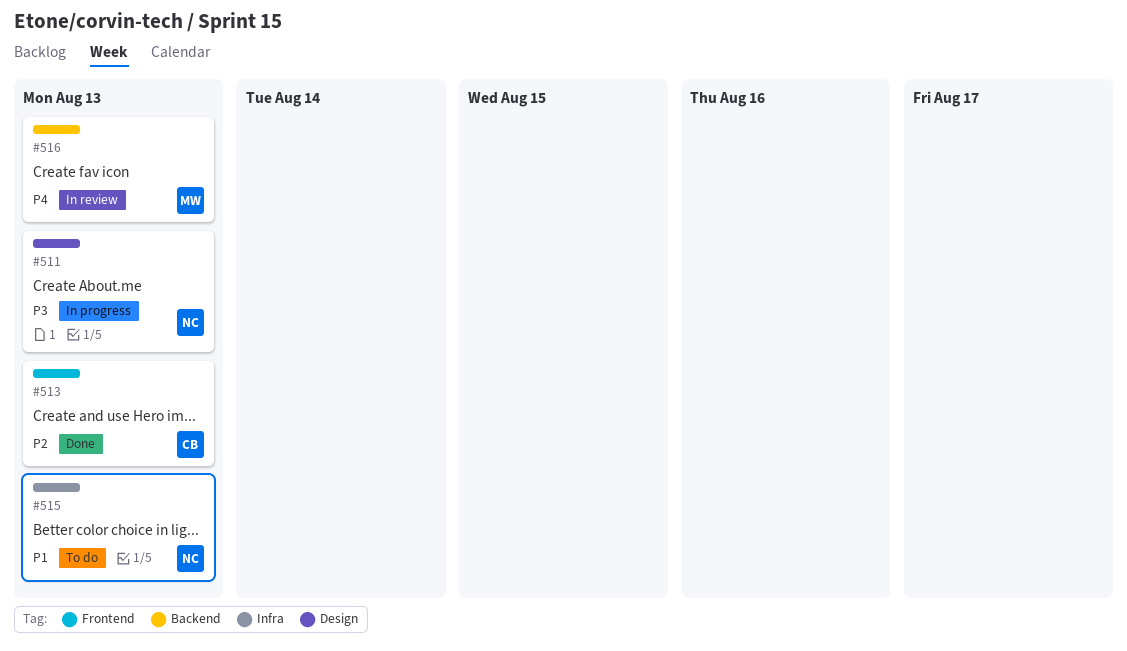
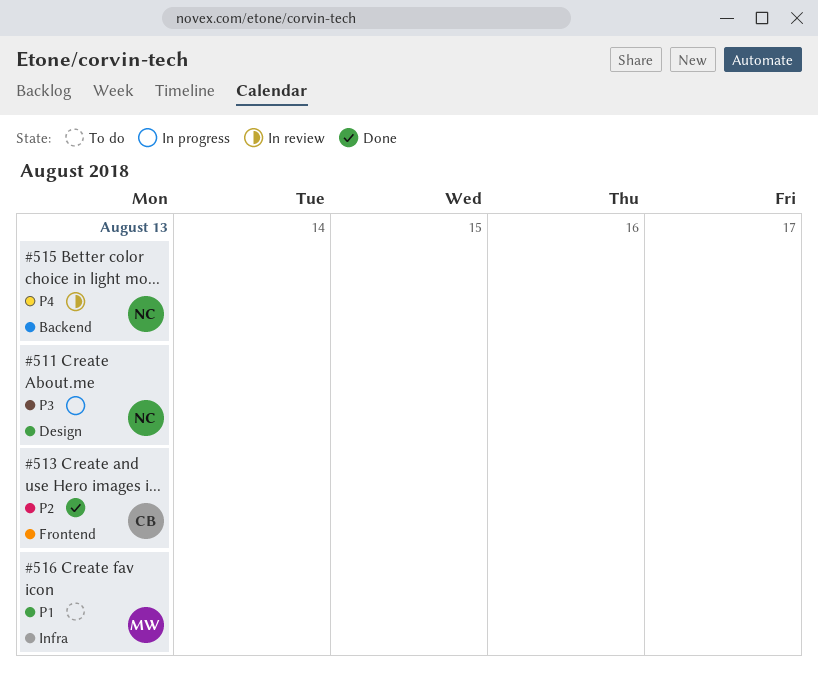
#515, status: To do -> In review
#515, priority: P1 -> P4
#515, label: Infra -> Backend
#516, status: In review -> To do
#516, priority: P4 -> P1
#516, label: Backend -> Infra

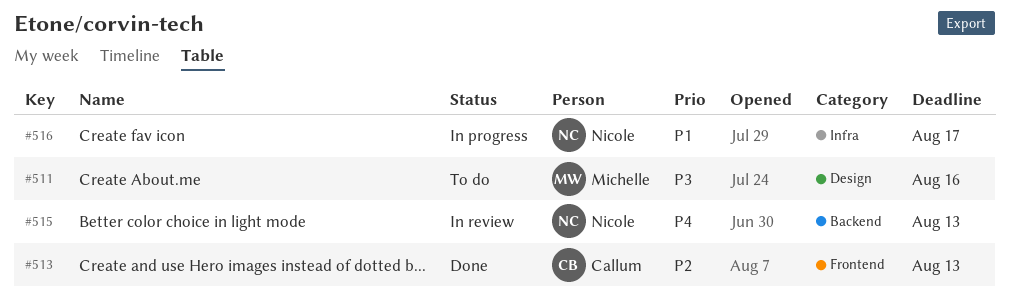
#511, status: In progress -> To do
#511, owner: Nicole -> Michelle
#511, due: Aug 13 -> Aug 16
#516, status: To do -> In progress
#516, owner: Michelle -> Nicole
#516, due: Aug 13 -> Aug 17

